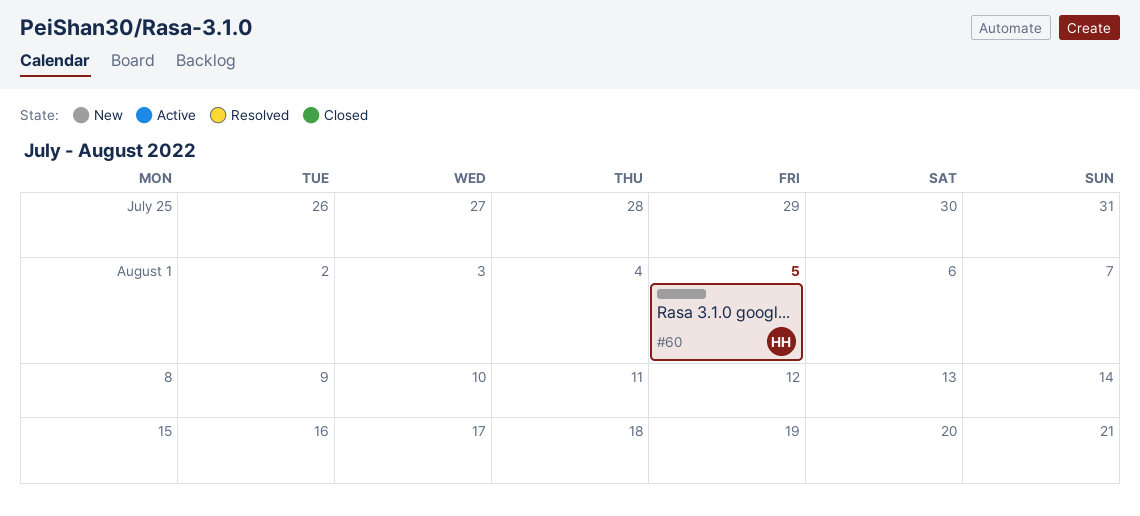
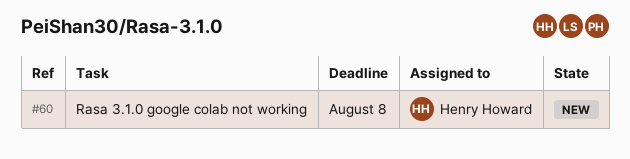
#60, due: Aug 5 -> Aug 8

